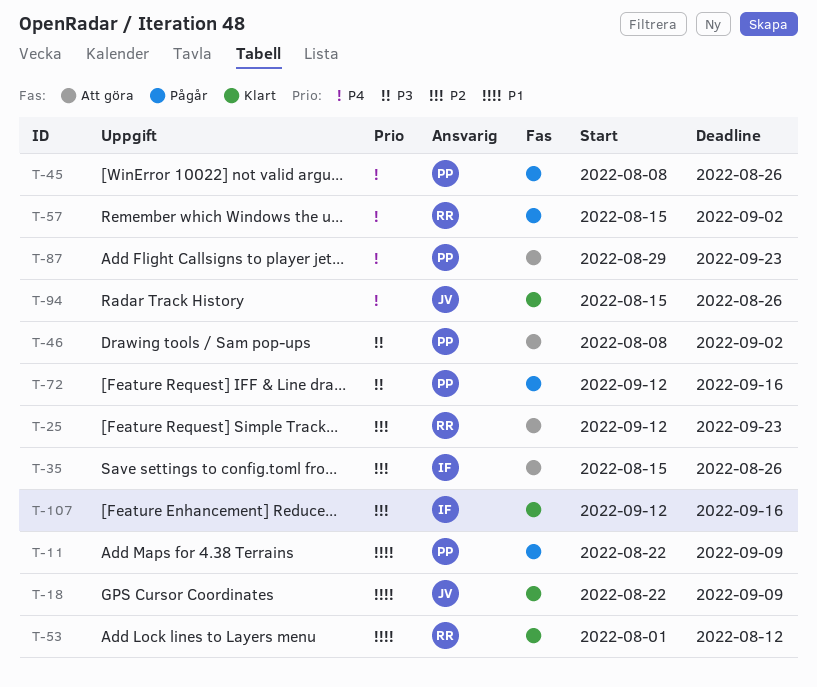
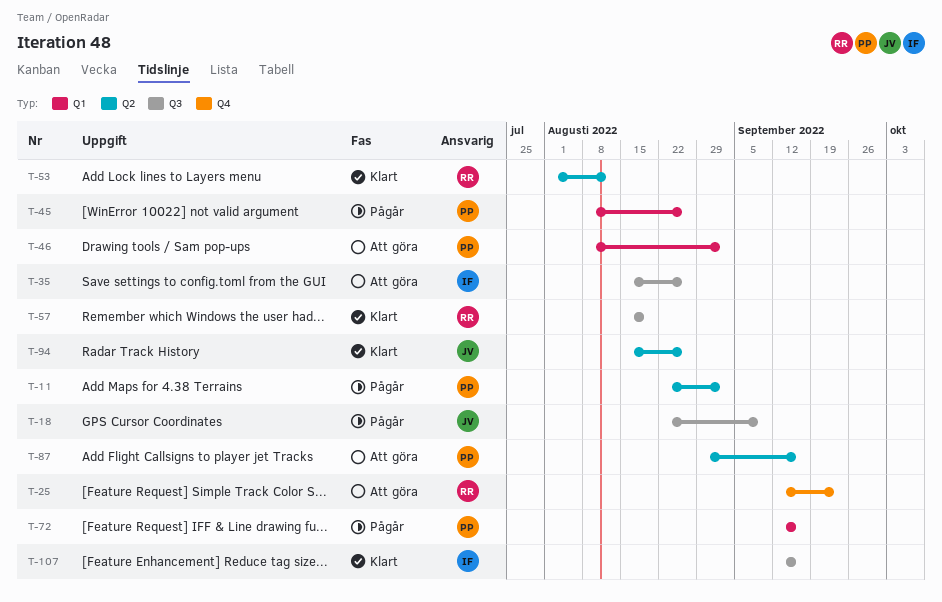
T-11, due: Sep 9 -> Sep 2
T-18, status: Klart -> Pågår
T-57, status: Pågår -> Klart
T-57, due: Sep 2 -> Aug 19
T-87, due: Sep 23 -> Sep 16

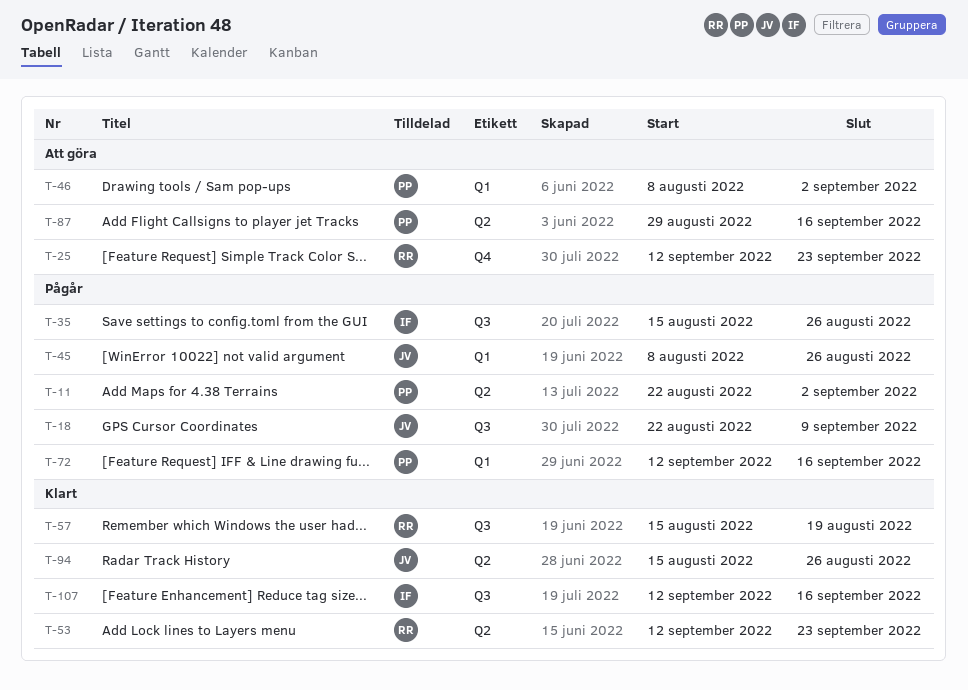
T-35, status: Att göra -> Pågår
T-45, owner: PP -> JV
T-53, start: Aug 1 -> Sep 12
T-53, due: Aug 12 -> Sep 23

